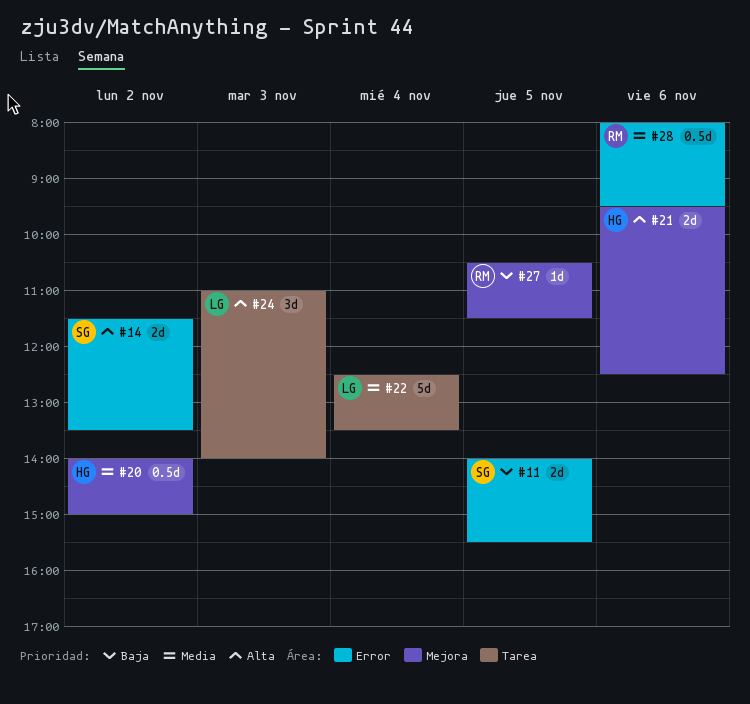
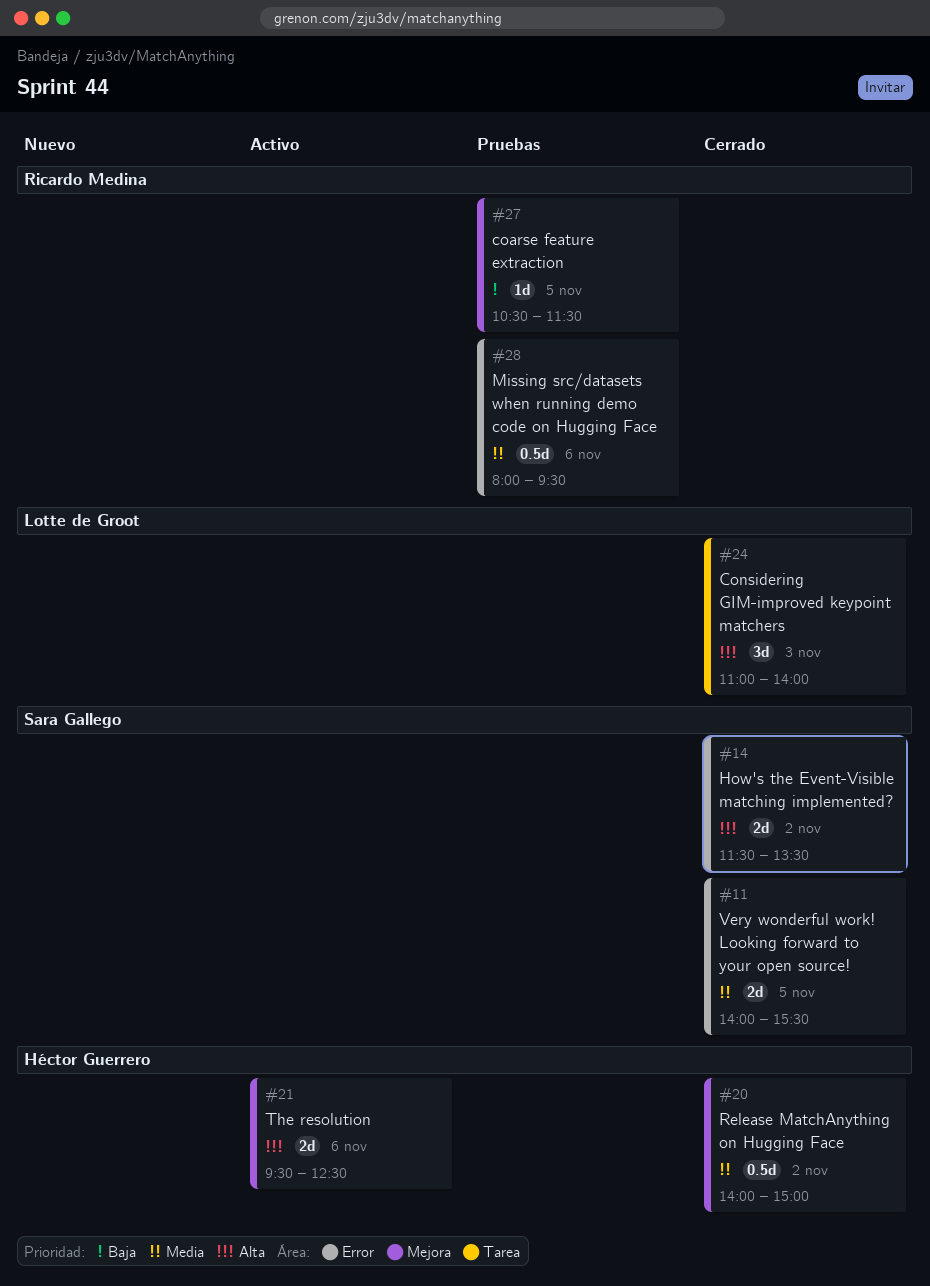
#11, priority: Baja -> Media
#22: present -> none

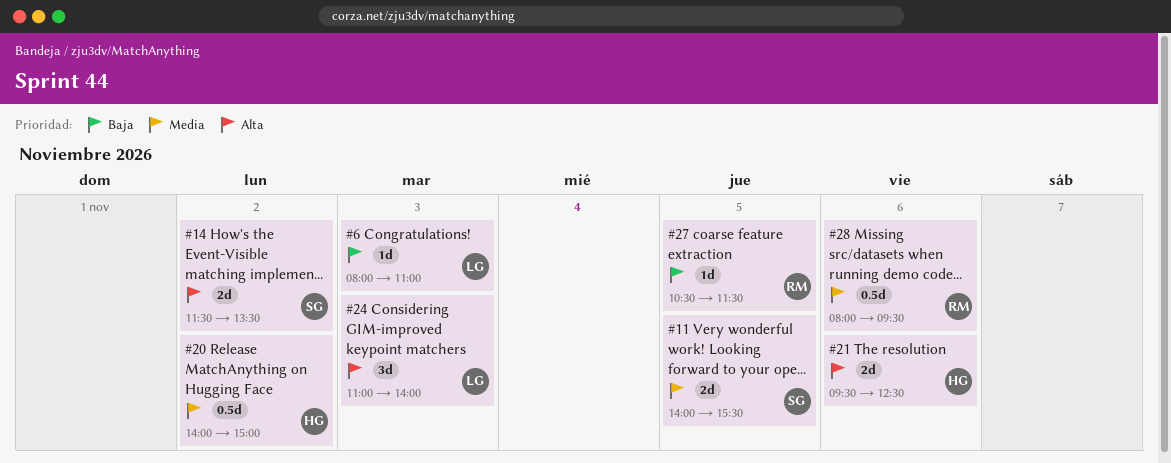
#6: none -> present

